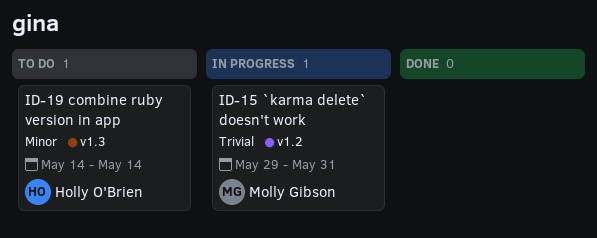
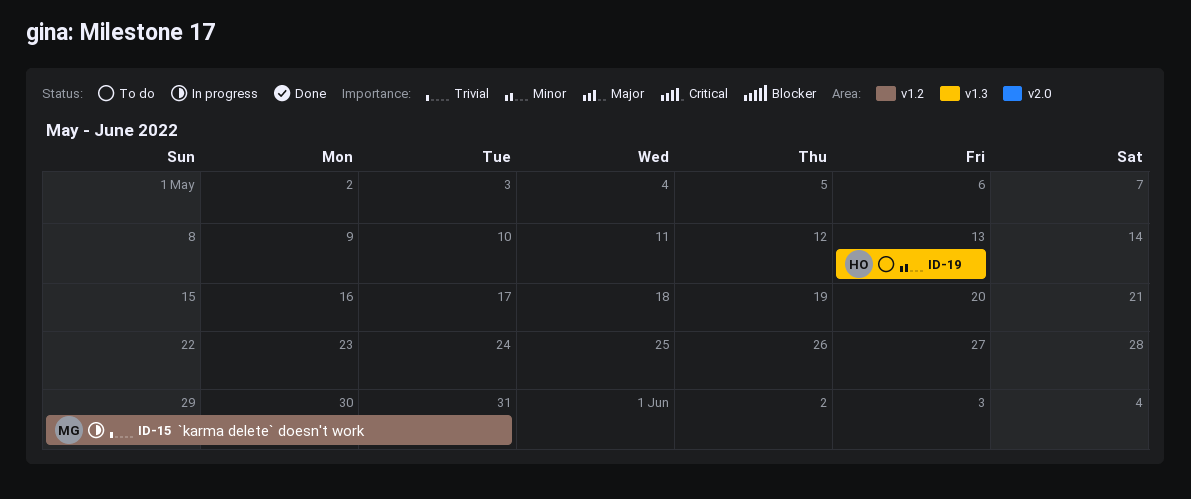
ID-19, start: May 14 -> May 13
ID-19, due: May 14 -> May 13

